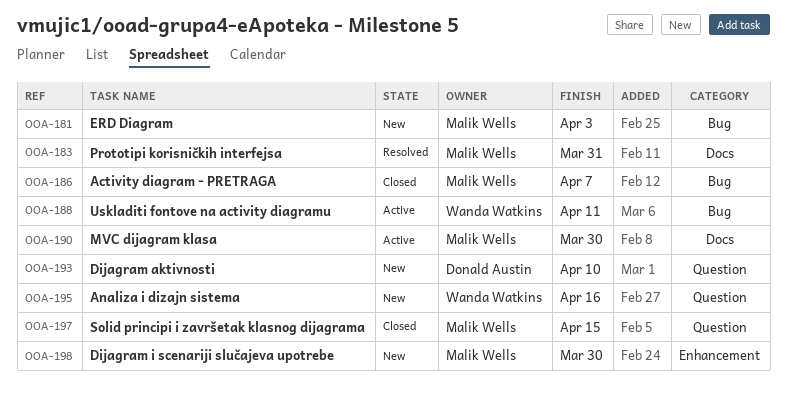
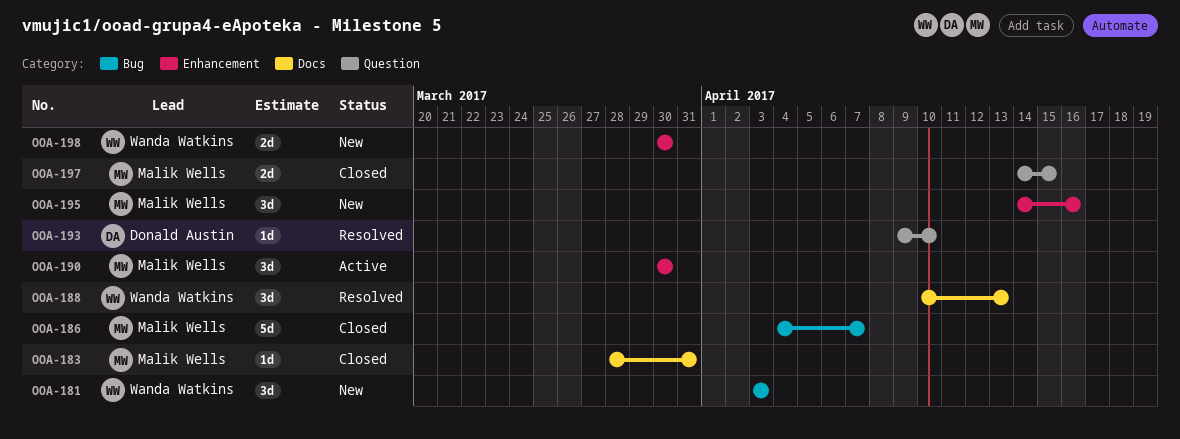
OOA-181, owner: Malik Wells -> Wanda Watkins
OOA-183, status: Resolved -> Closed
OOA-188, status: Active -> Resolved
OOA-188, label: Bug -> Docs
OOA-188, due: Apr 11 -> Apr 13
OOA-190, label: Docs -> Enhancement
OOA-193, status: New -> Resolved
OOA-195, owner: Wanda Watkins -> Malik Wells
OOA-195, label: Question -> Enhancement
OOA-198, owner: Malik Wells -> Wanda Watkins

